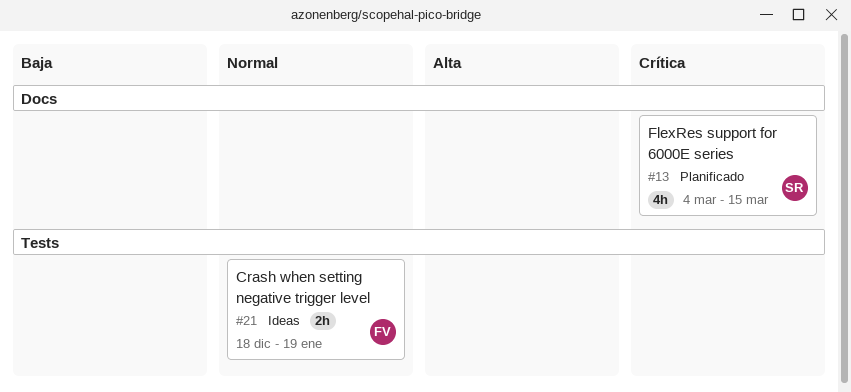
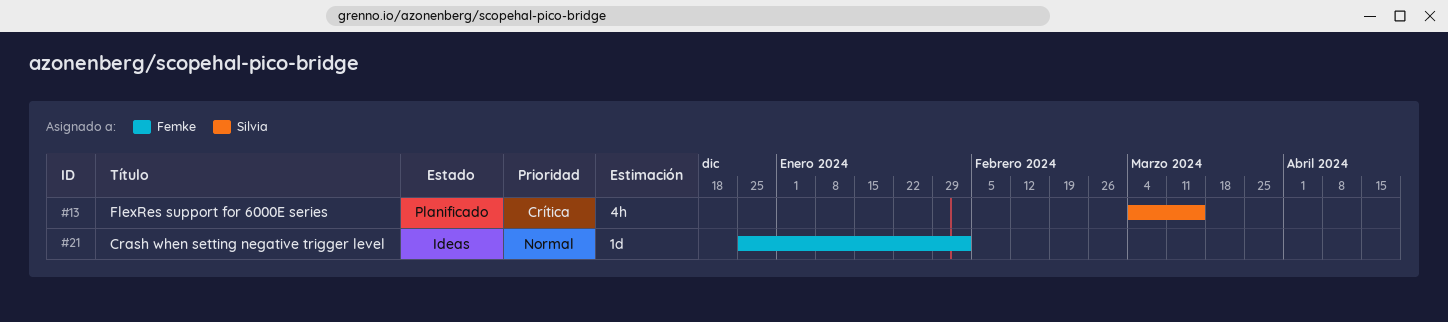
#21, estimate: 2h -> 1d
#21, start: Dec 18 -> Dec 25
#21, due: Jan 19 -> Feb 2

